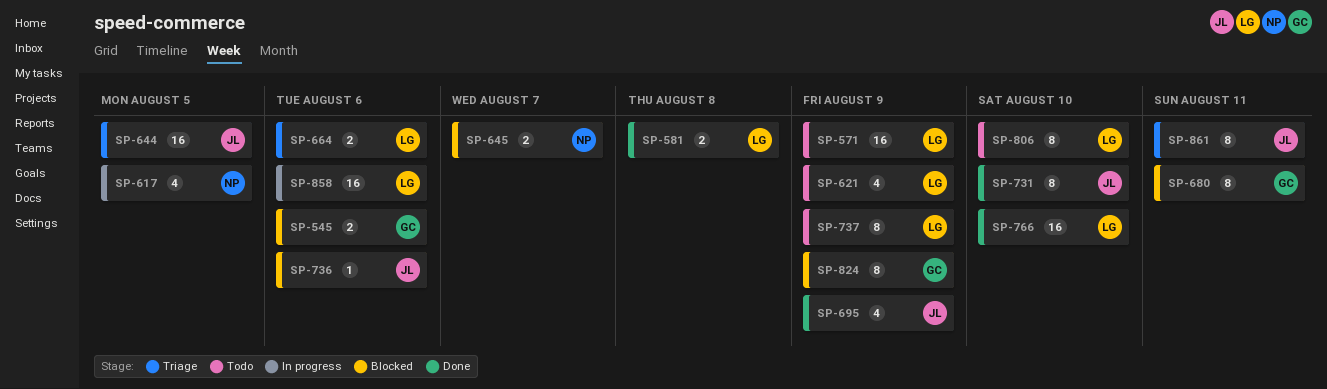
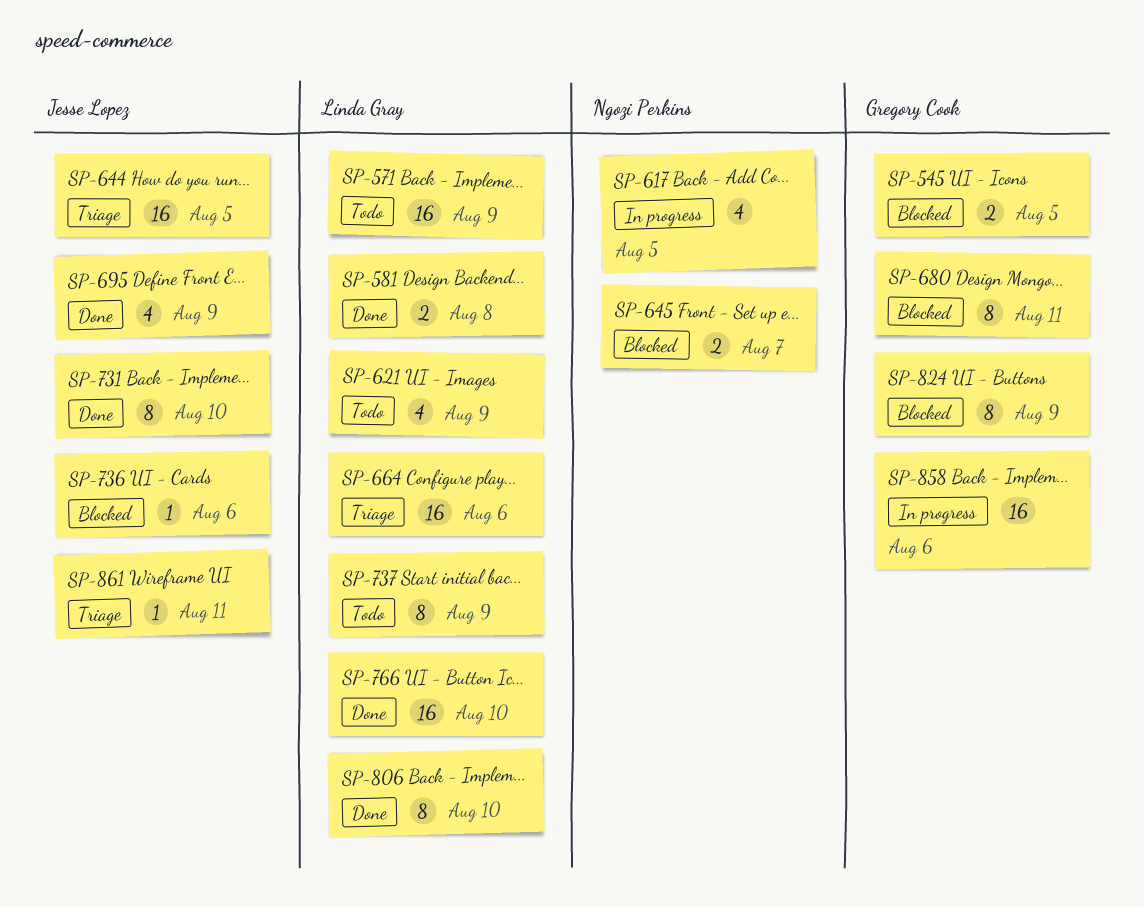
SP-545, due: Aug 6 -> Aug 5
SP-664, estimate: 2 -> 16
SP-806, status: Todo -> Done
SP-858, owner: Linda Gray -> Gregory Cook
SP-861, estimate: 8 -> 1

